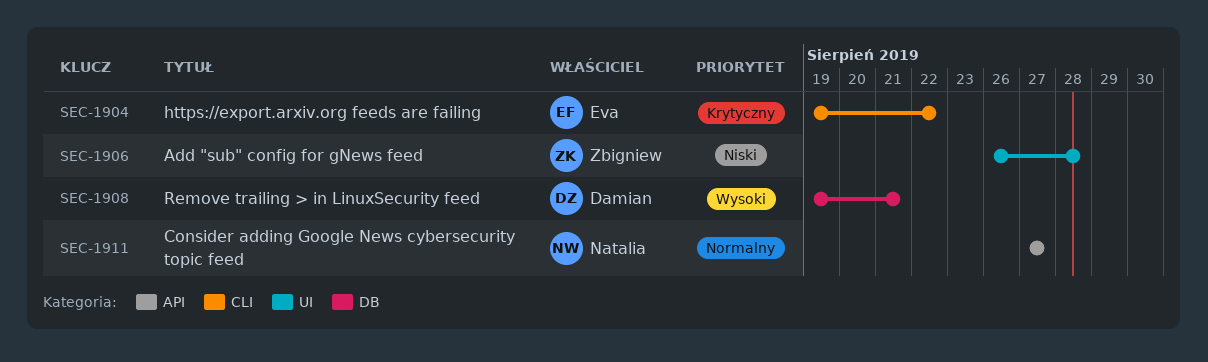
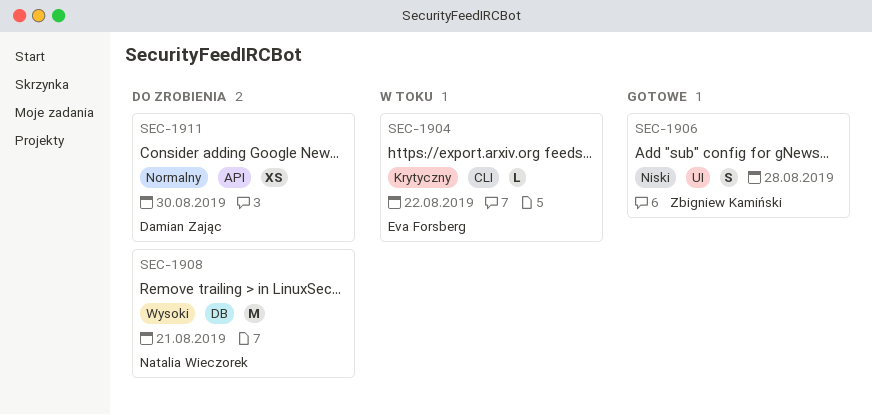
SEC-1908, owner: Damian Zając -> Natalia Wieczorek
SEC-1911, owner: Natalia Wieczorek -> Damian Zając
SEC-1911, due: Aug 27 -> Aug 30

